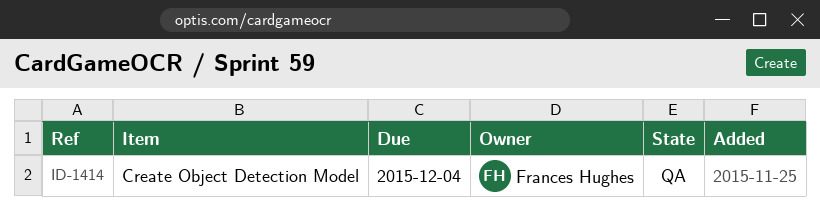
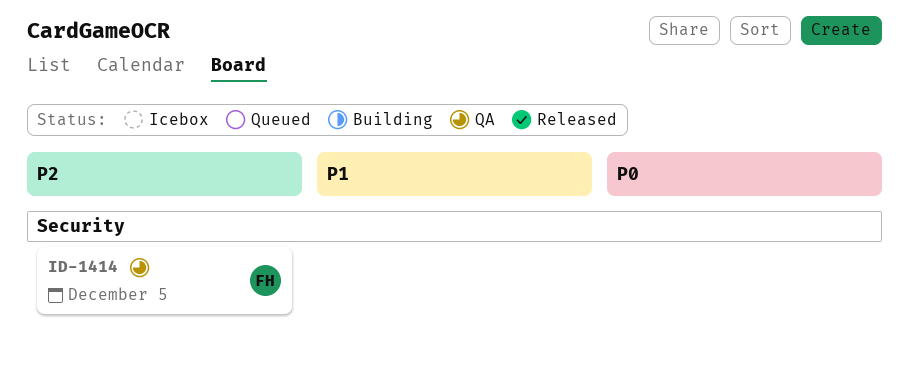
ID-1414, due: Dec 4 -> Dec 5

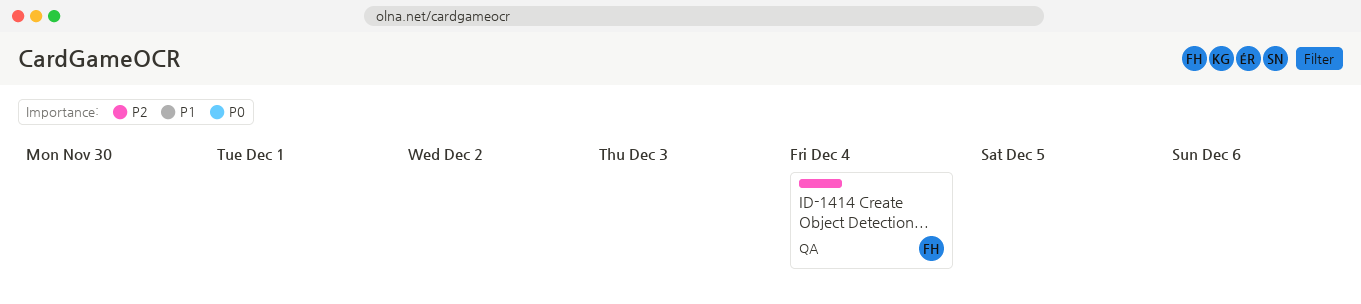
ID-1414, due: Dec 5 -> Dec 4

